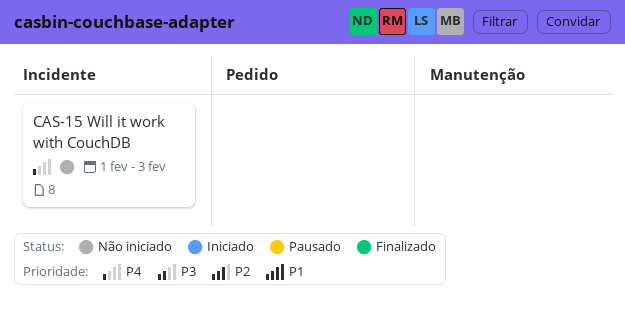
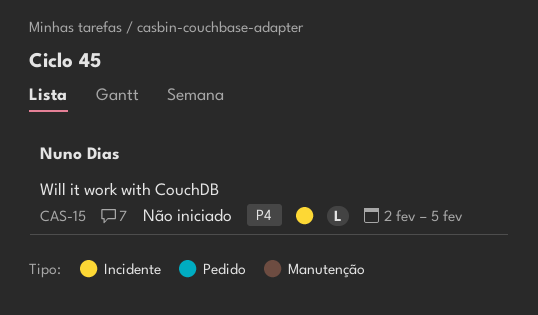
CAS-15, start: Feb 1 -> Feb 2
CAS-15, due: Feb 3 -> Feb 5

